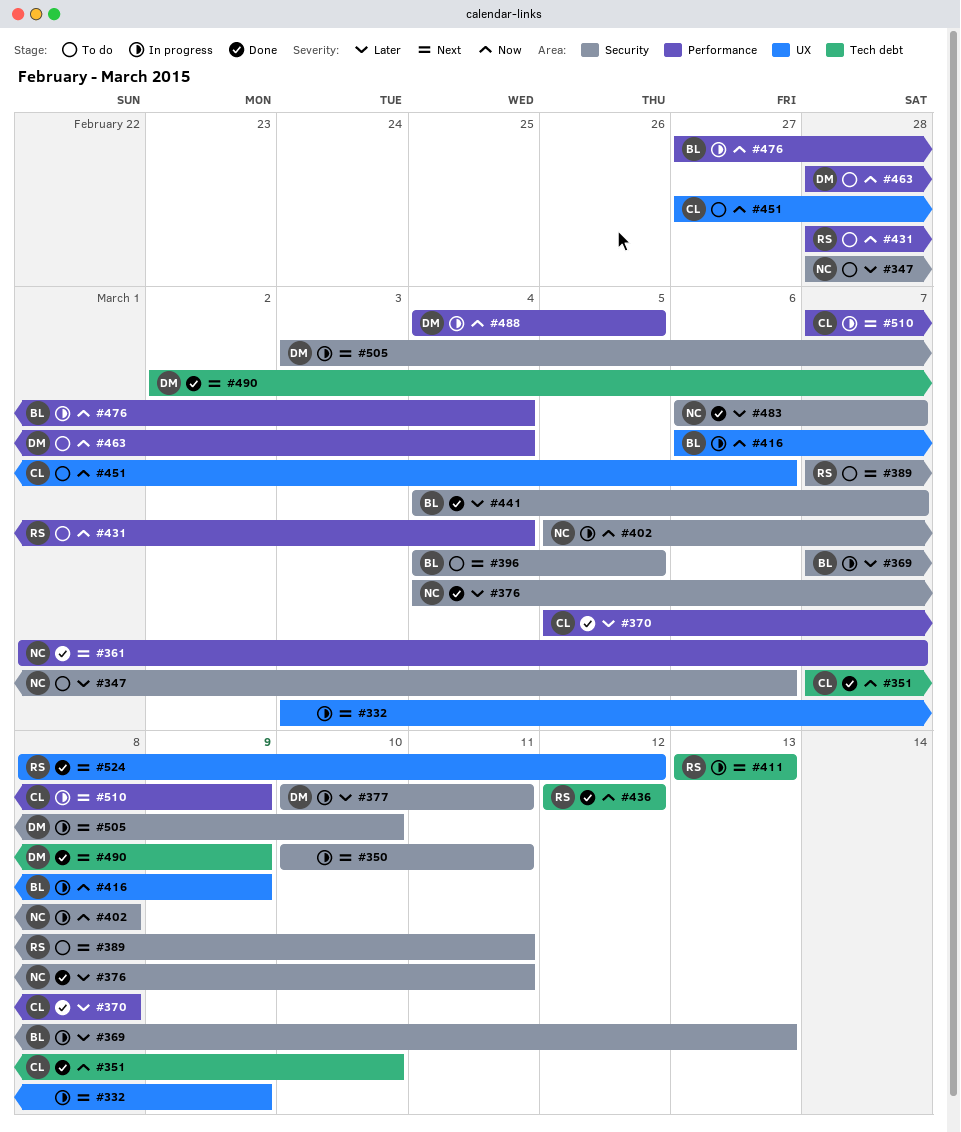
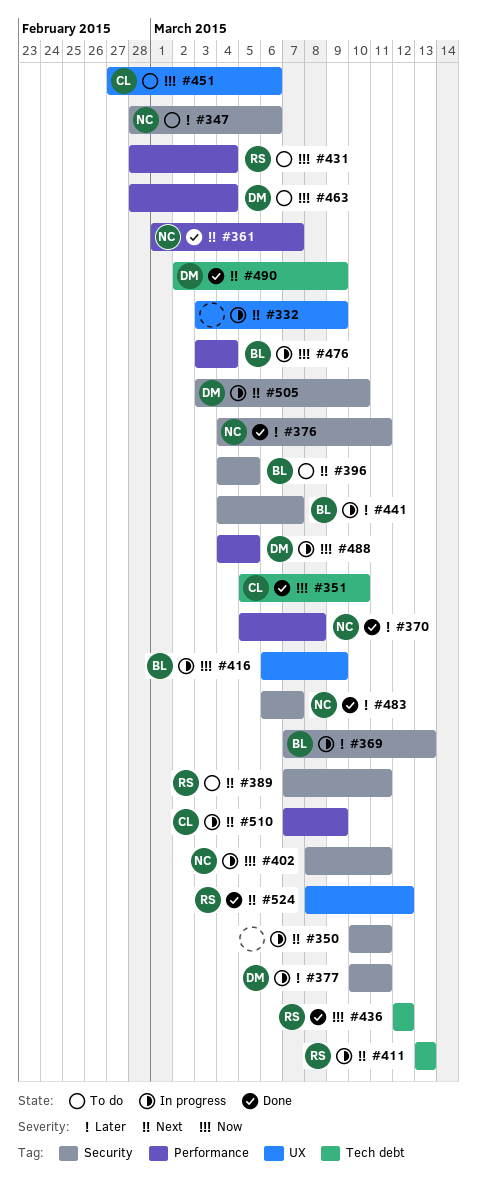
#351, start: Mar 7 -> Mar 5
#370, owner: CL -> NC
#402, start: Mar 5 -> Mar 8
#402, due: Mar 8 -> Mar 11
#441, status: Done -> In progress
#476, start: Feb 27 -> Mar 3

